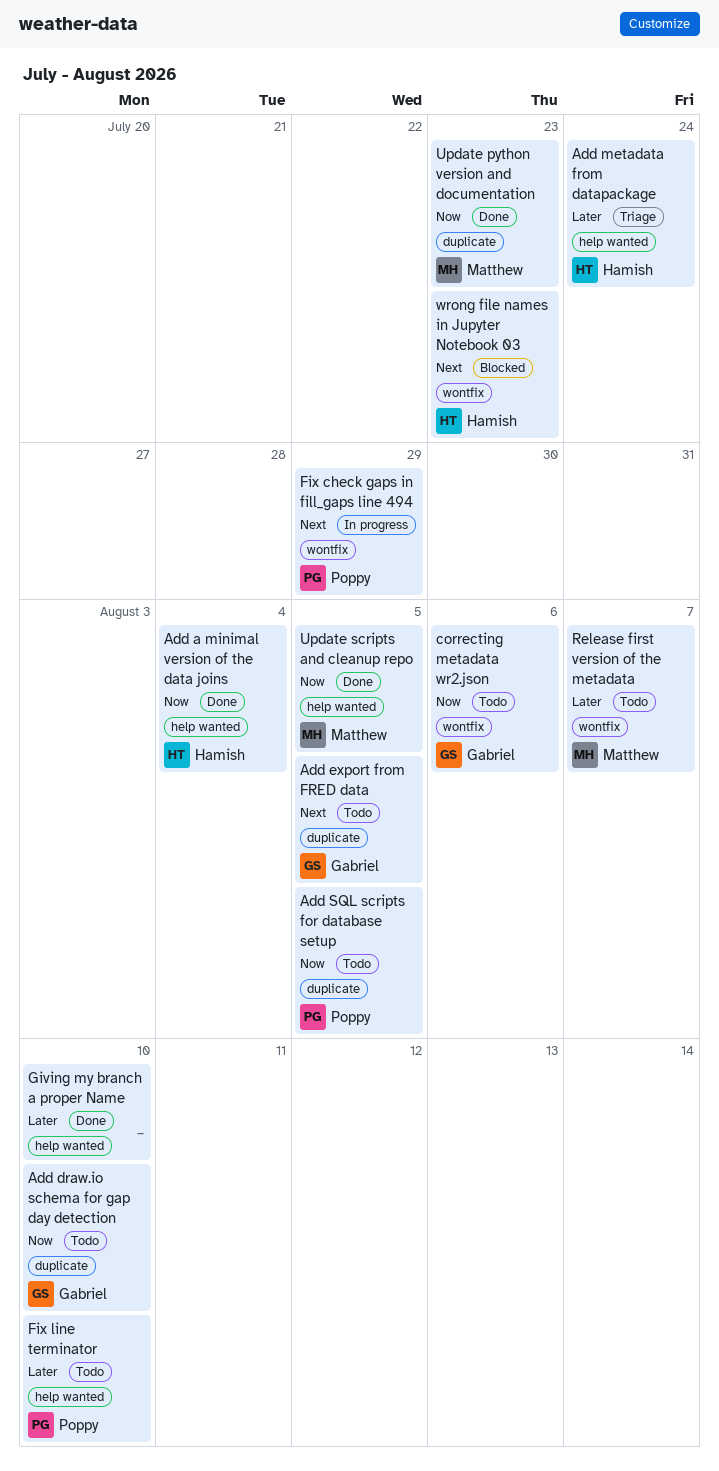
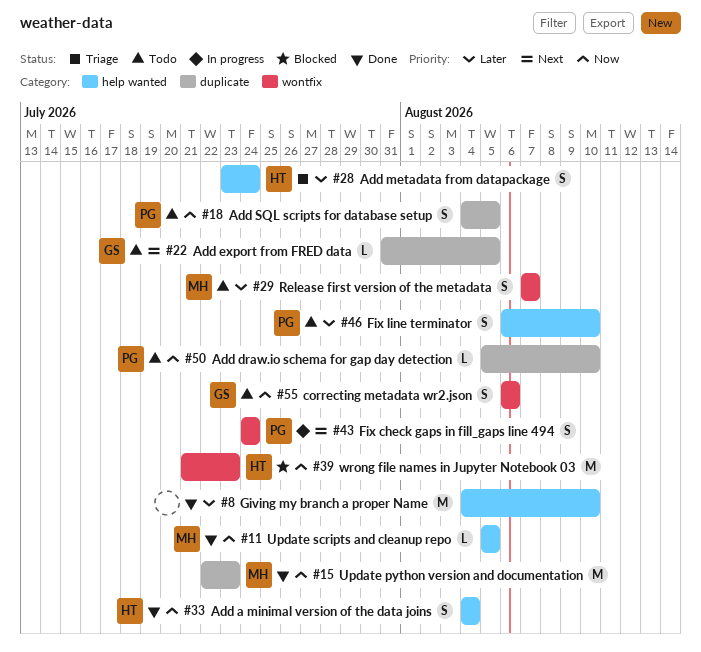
Add draw.io schema for gap day detection, owner: Gabriel -> Poppy
Fix check gaps in fill_gaps line 494, due: Jul 29 -> Jul 24
wrong file names in Jupyter Notebook 03, priority: Next -> Now

